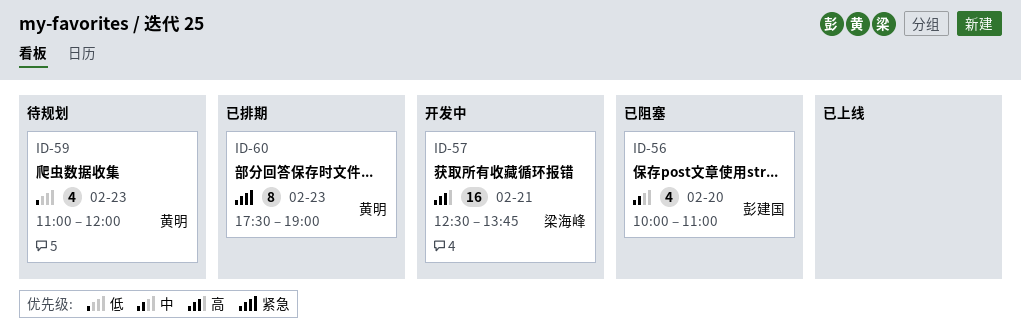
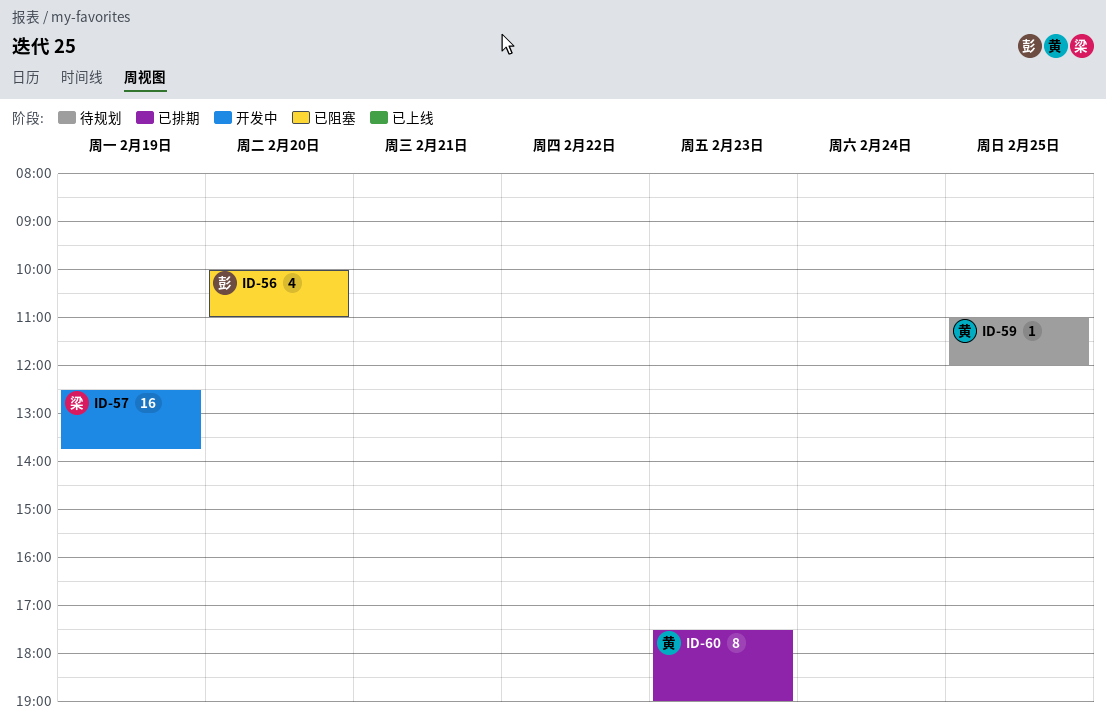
ID-57, day: Feb 21 -> Feb 19
ID-59, estimate: 4 -> 1
ID-59, day: Feb 23 -> Feb 25

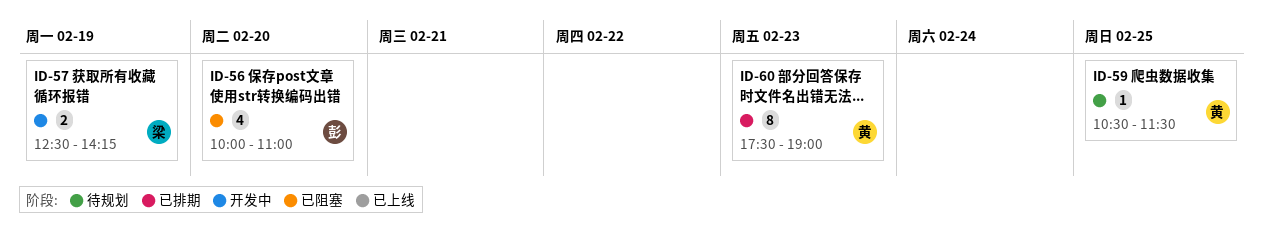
ID-57, estimate: 16 -> 2
ID-57, ends: 13:45 -> 14:15
ID-59, begins: 11:00 -> 10:30
ID-59, ends: 12:00 -> 11:30

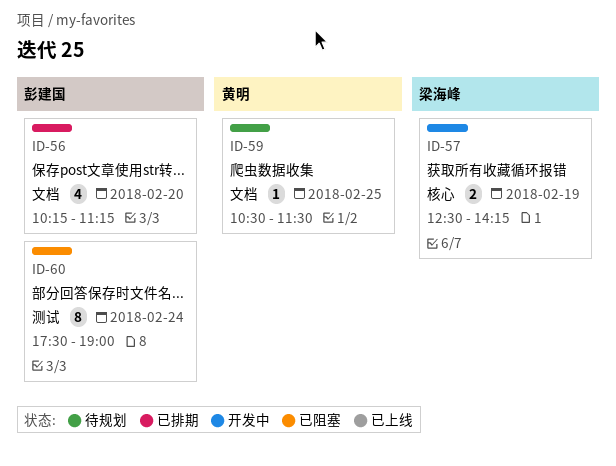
ID-56, status: 已阻塞 -> 已排期
ID-56, begins: 10:00 -> 10:15
ID-56, ends: 11:00 -> 11:15
ID-60, status: 已排期 -> 已阻塞
ID-60, owner: 黄明 -> 彭建国
ID-60, day: Feb 23 -> Feb 24

